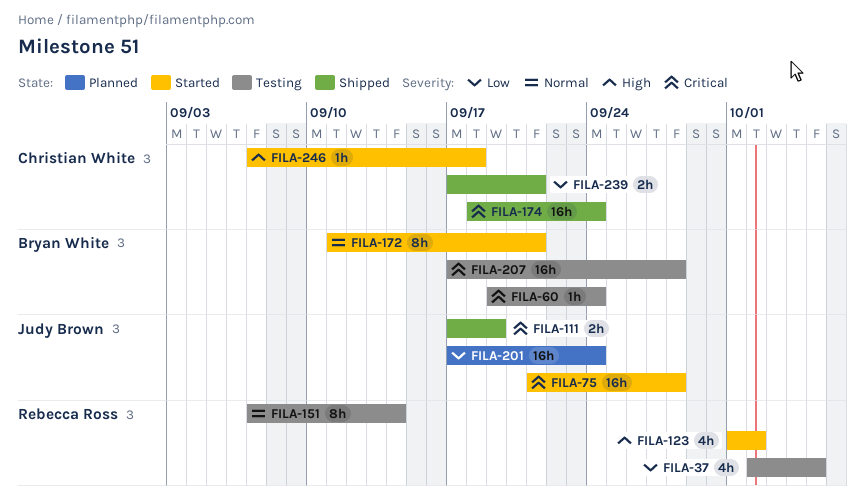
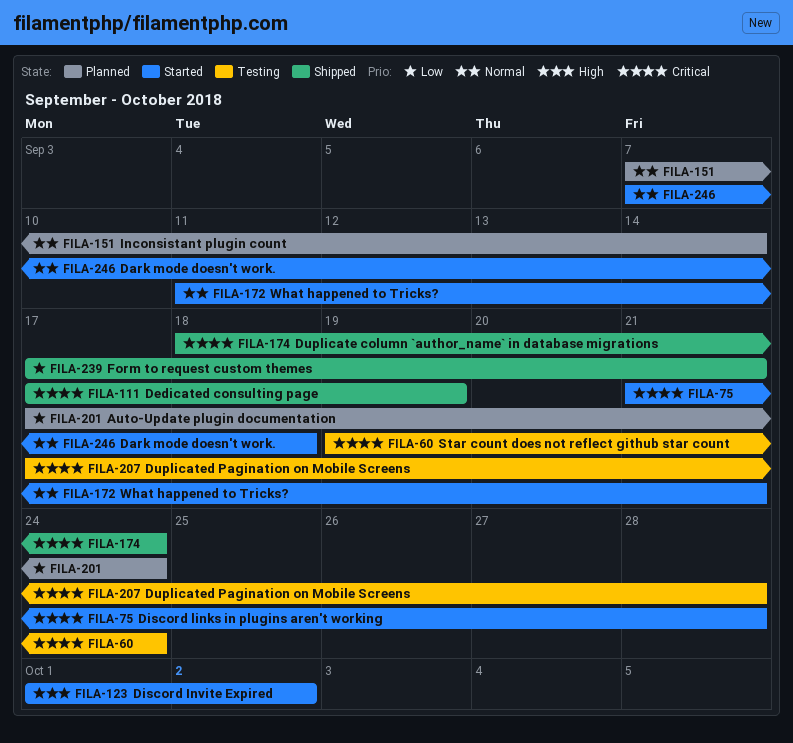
FILA-37: present -> none
FILA-151, status: Testing -> Planned
FILA-246, priority: High -> Normal

